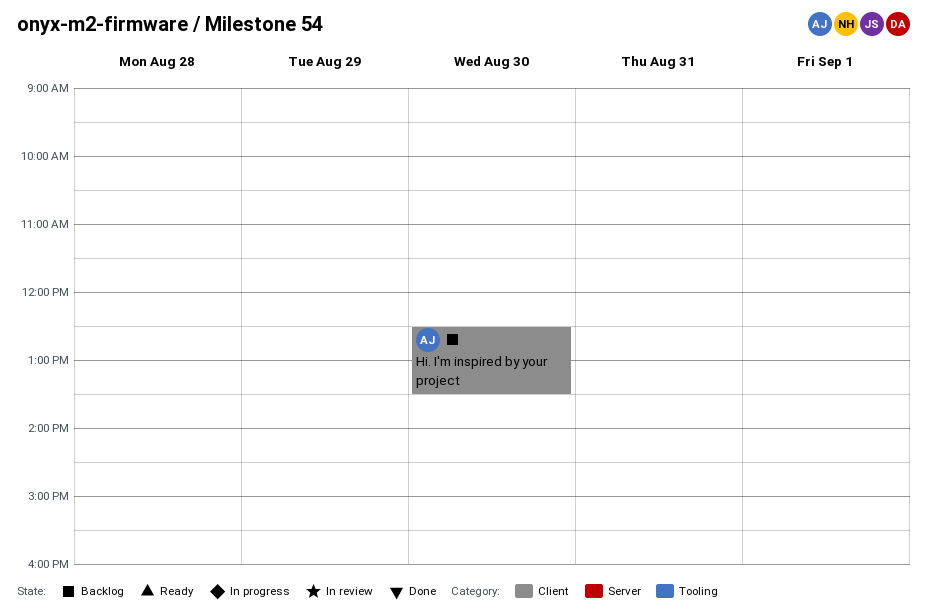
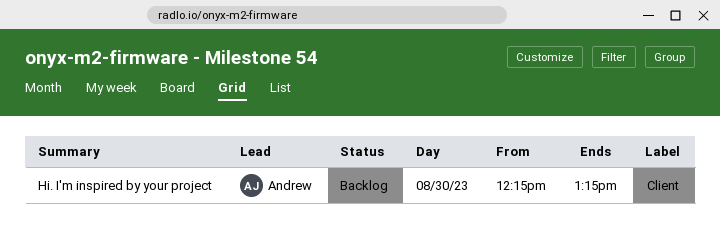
Hi. I'm inspired by your project, begins: 12:30 -> 12:15
Hi. I'm inspired by your project, ends: 13:30 -> 13:15

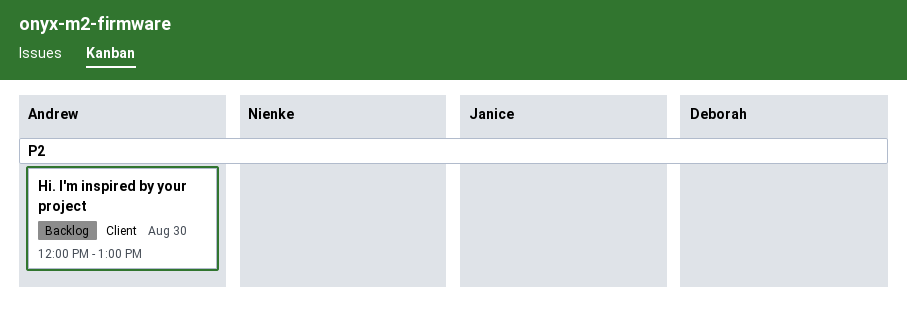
Hi. I'm inspired by your project, begins: 12:15 -> 12:00
Hi. I'm inspired by your project, ends: 13:15 -> 13:00

